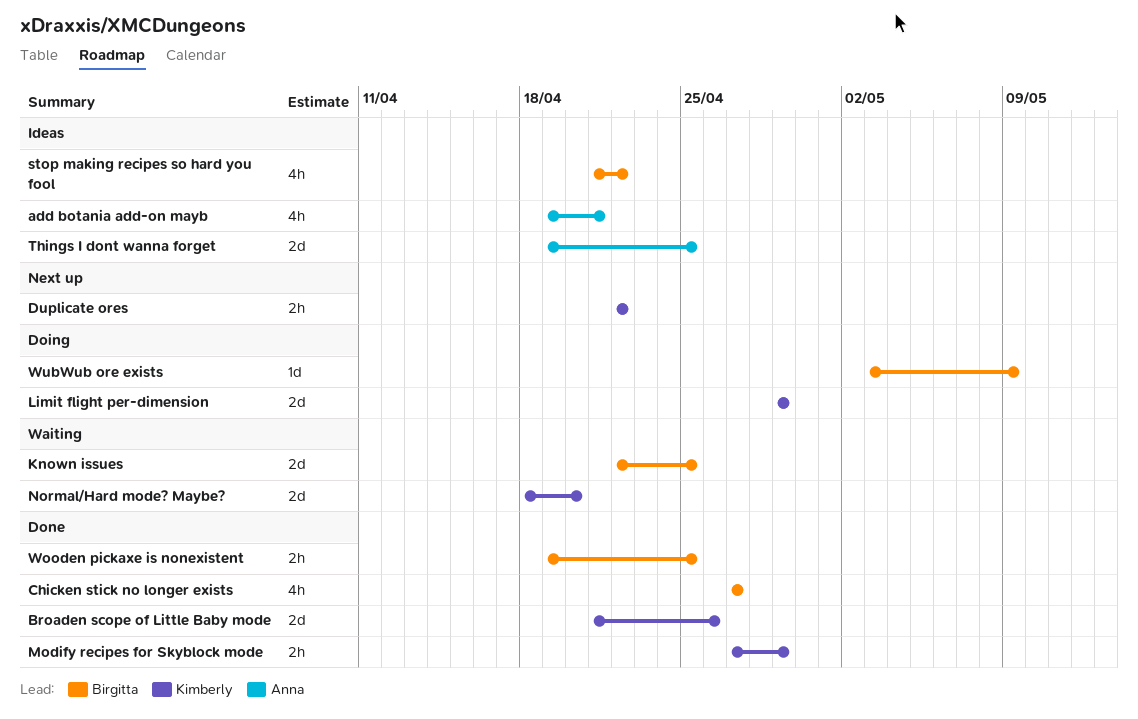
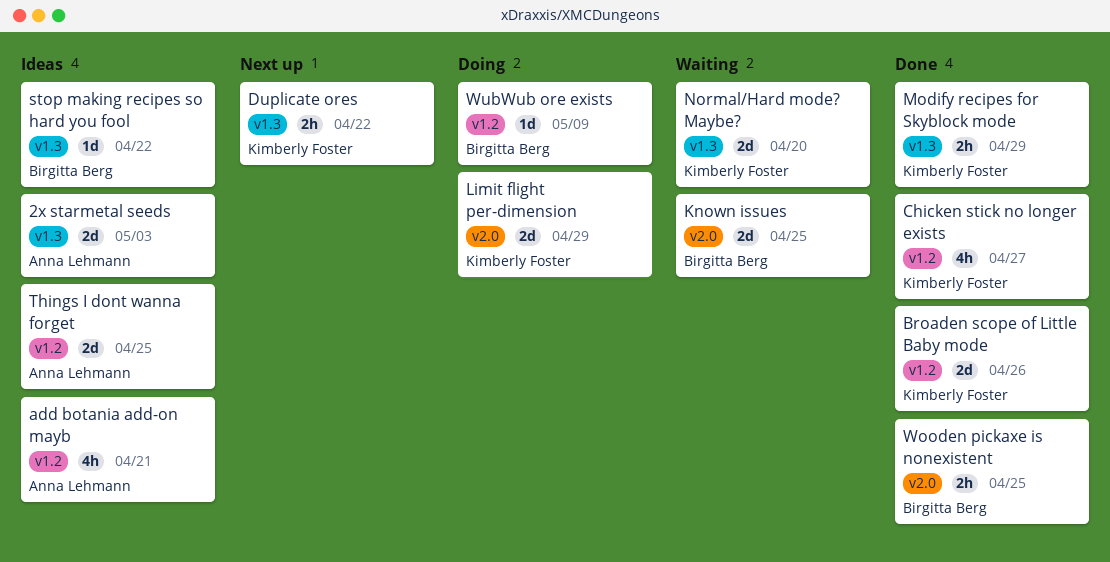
2x starmetal seeds: none -> present
Chicken stick no longer exists, owner: Birgitta Berg -> Kimberly Foster
stop making recipes so hard you fool, estimate: 4h -> 1d

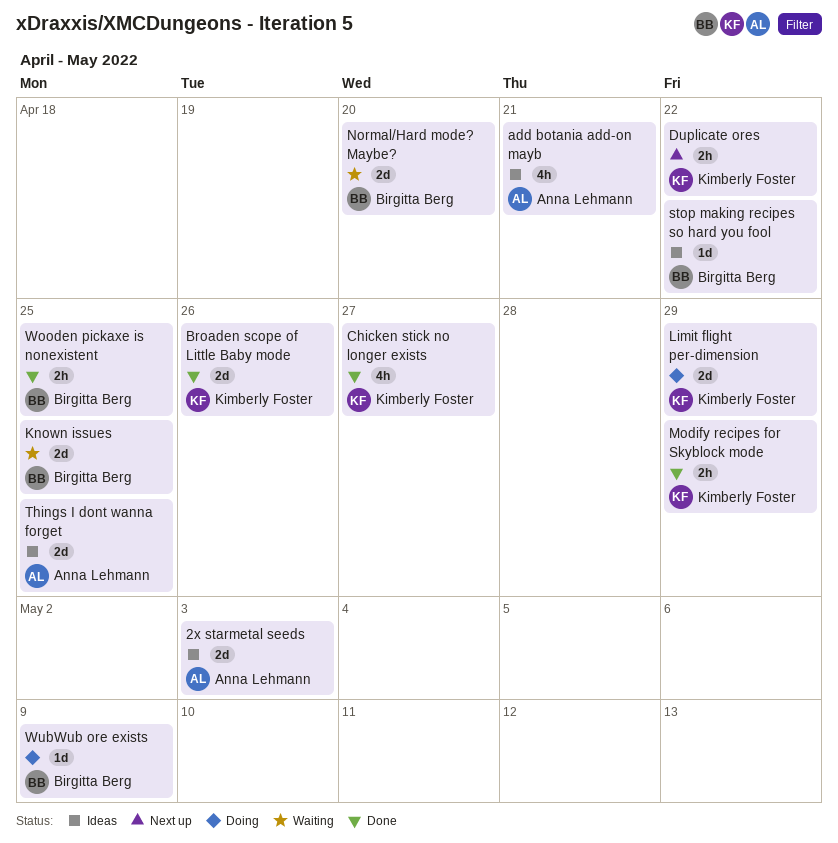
Normal/Hard mode? Maybe?, owner: Kimberly Foster -> Birgitta Berg

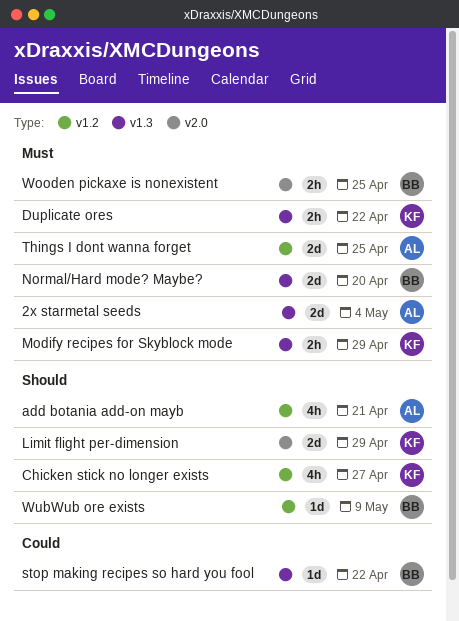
2x starmetal seeds, due: May 3 -> May 4
Broaden scope of Little Baby mode: present -> none
Known issues: present -> none

